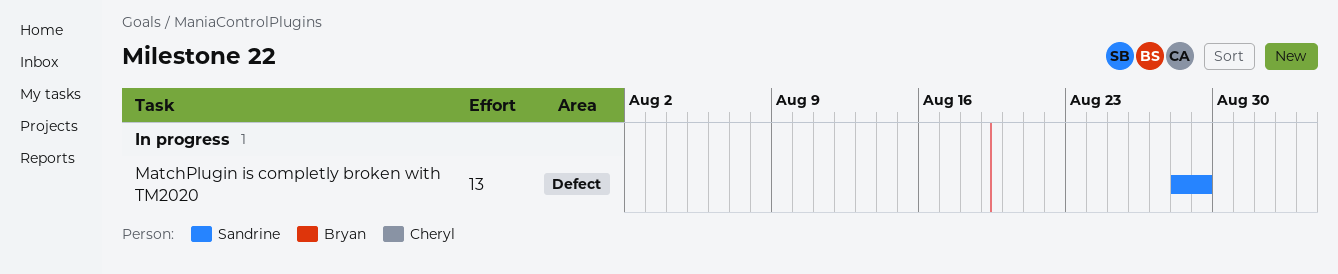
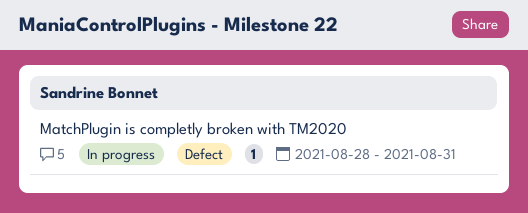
MatchPlugin is completly broken with TM2020, estimate: 13 -> 1
MatchPlugin is completly broken with TM2020, due: Aug 29 -> Aug 31

